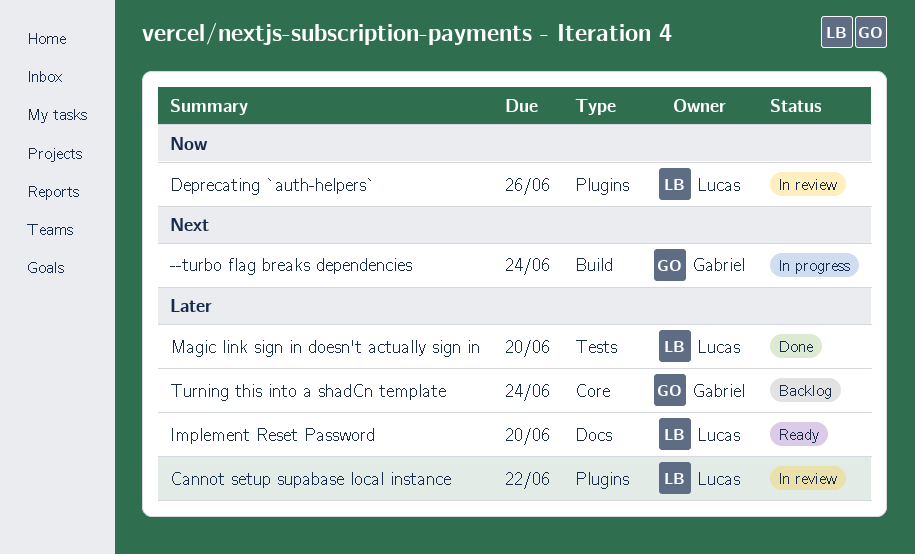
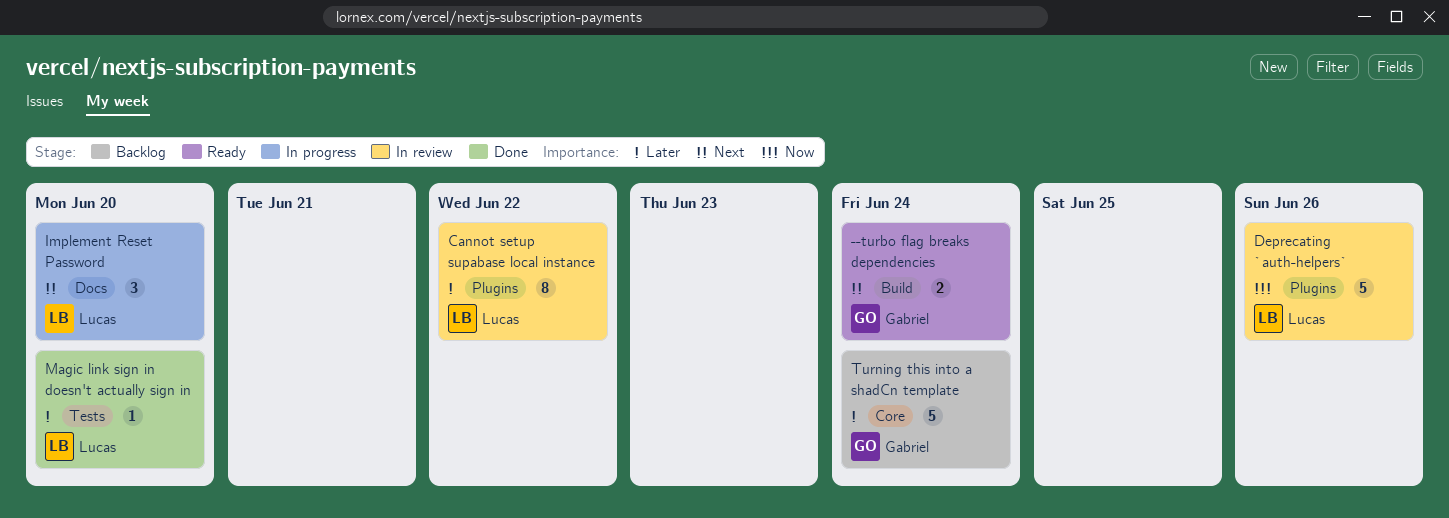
--turbo flag breaks dependencies, status: In progress -> Ready
Implement Reset Password, status: Ready -> In progress
Implement Reset Password, priority: Later -> Next

